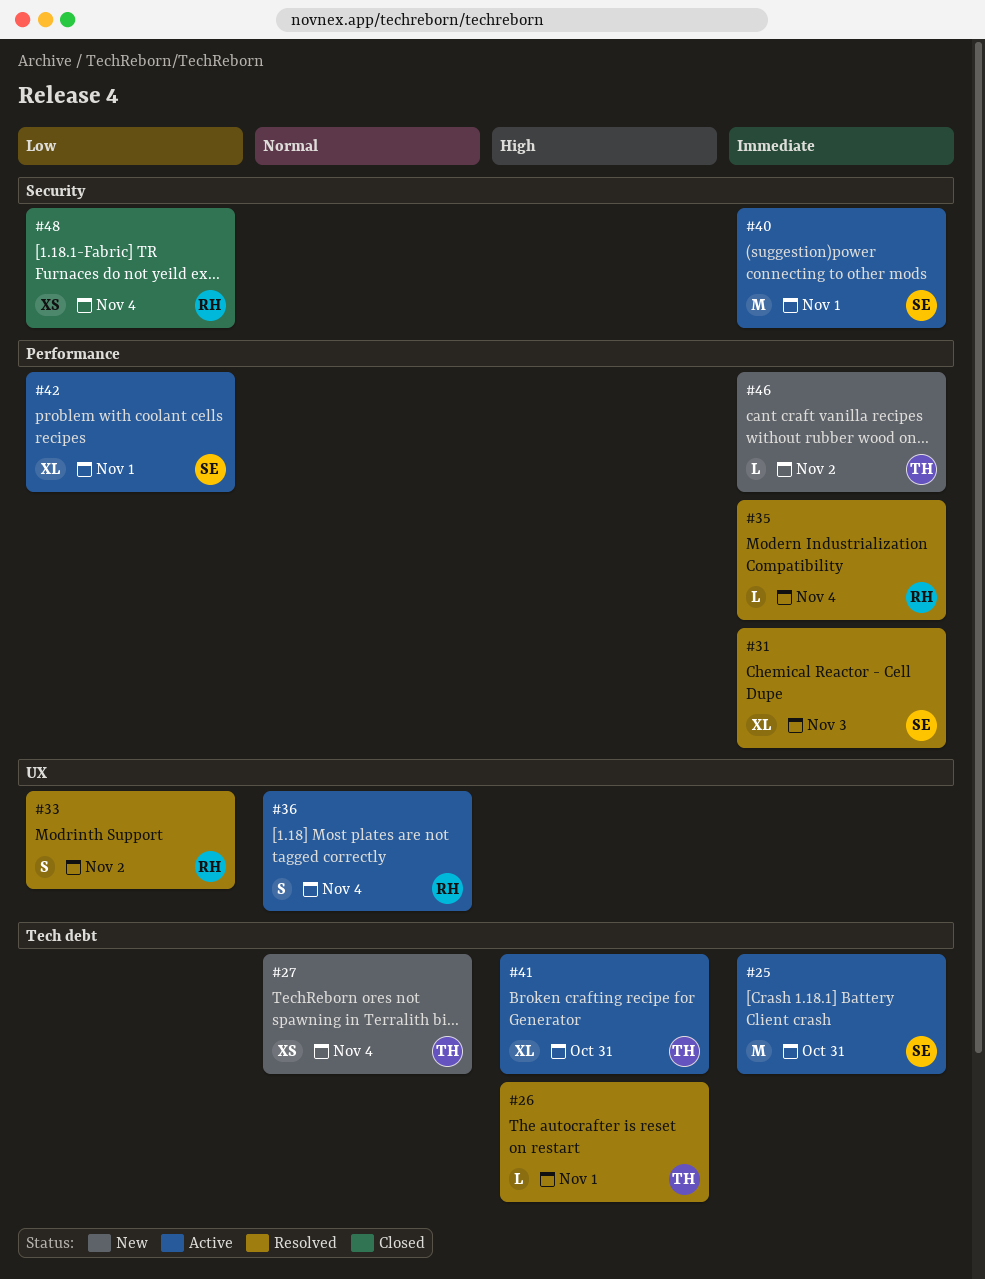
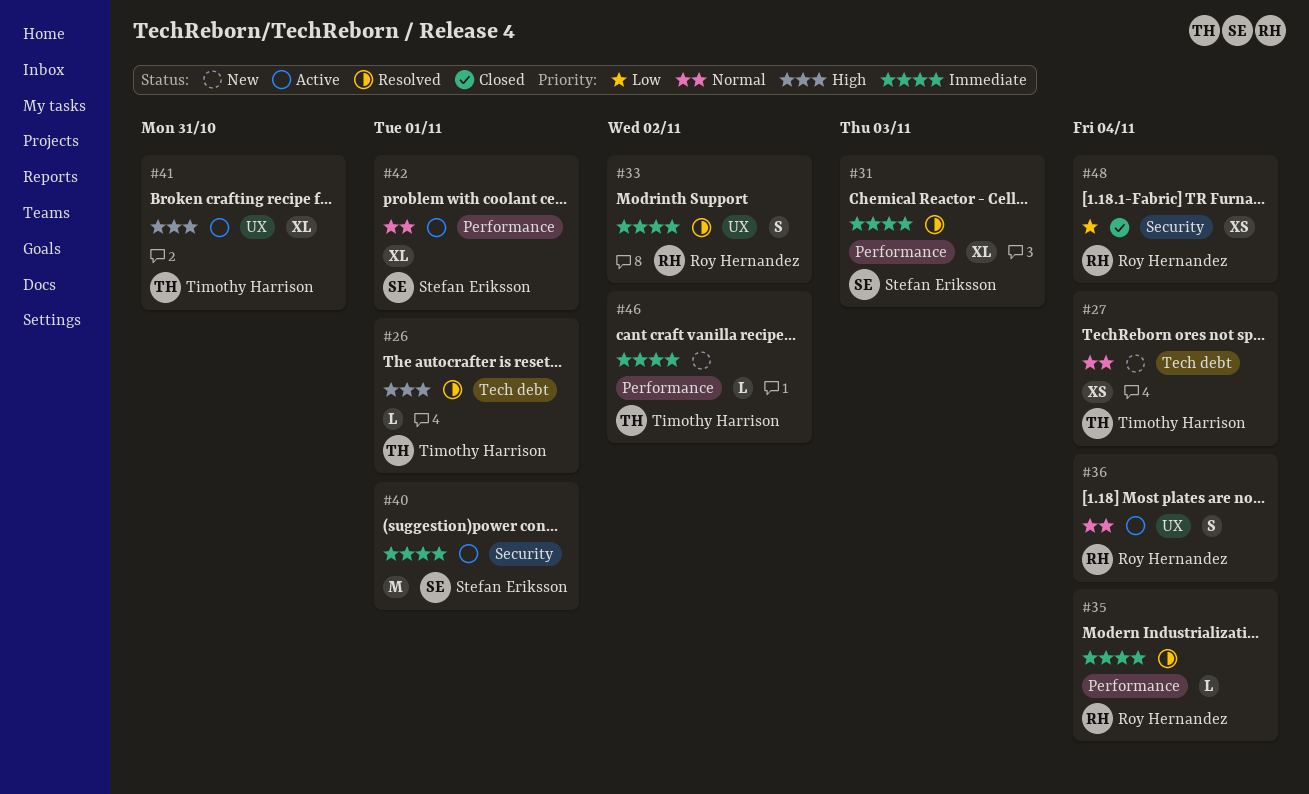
#25: present -> none
#33, priority: Low -> Immediate
#41, label: Tech debt -> UX
#42, priority: Low -> Normal

